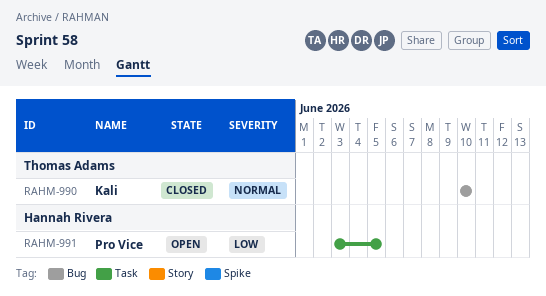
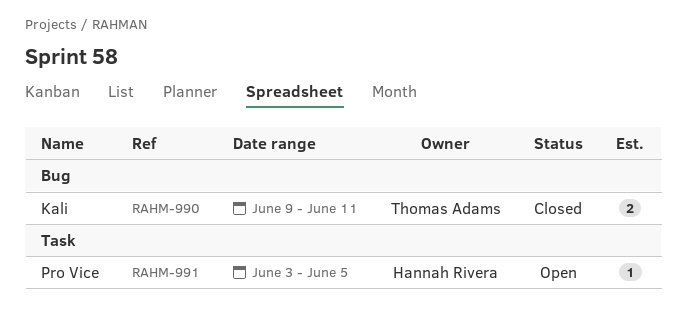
RAHM-990, start: Jun 10 -> Jun 9
RAHM-990, due: Jun 10 -> Jun 11

